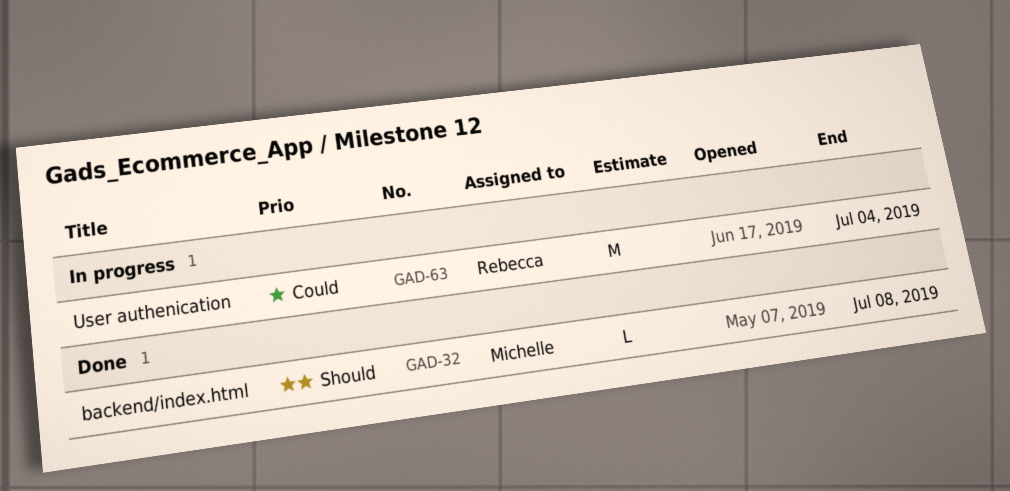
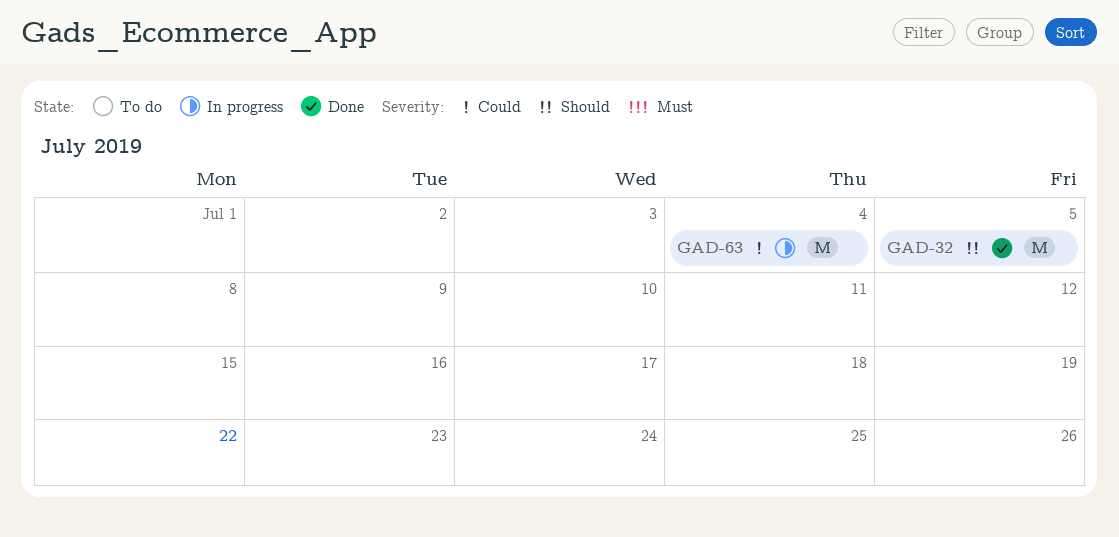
GAD-32, estimate: L -> M
GAD-32, due: Jul 8 -> Jul 5

